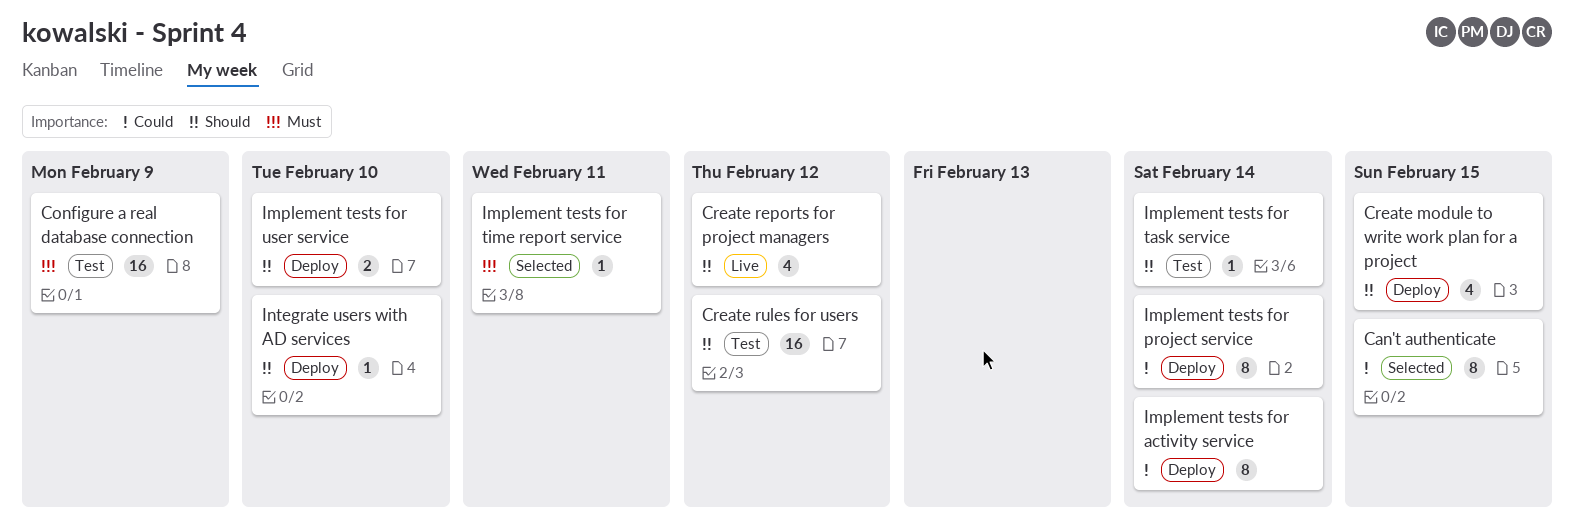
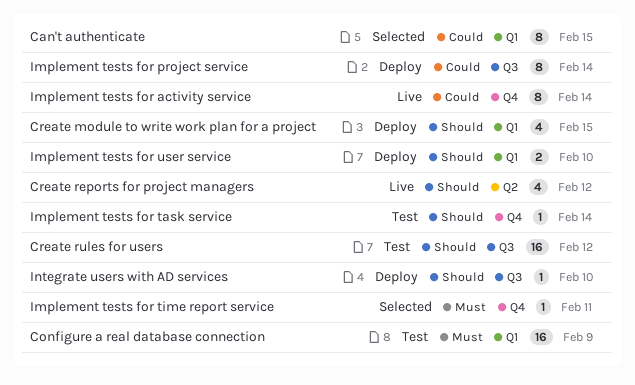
Implement tests for activity service, status: Deploy -> Live

